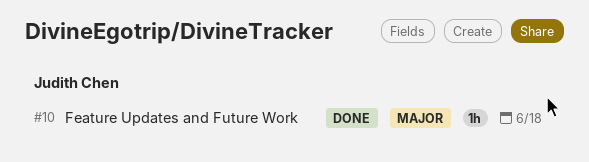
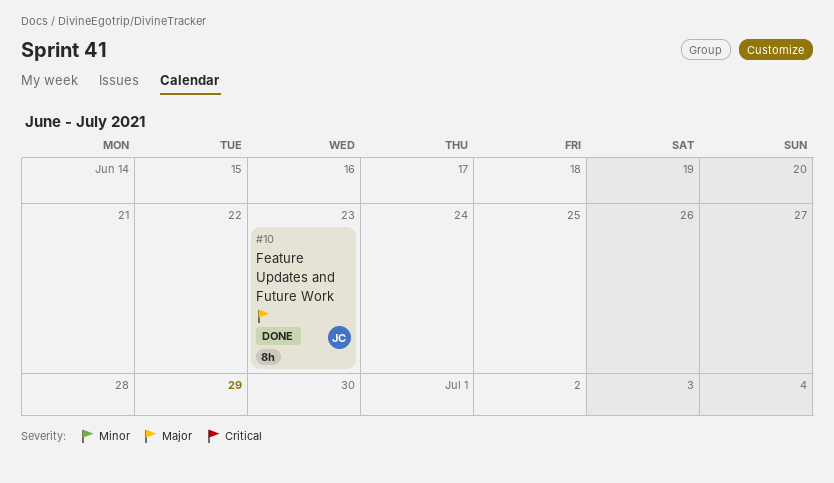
#10, estimate: 1h -> 8h
#10, due: Jun 18 -> Jun 23

